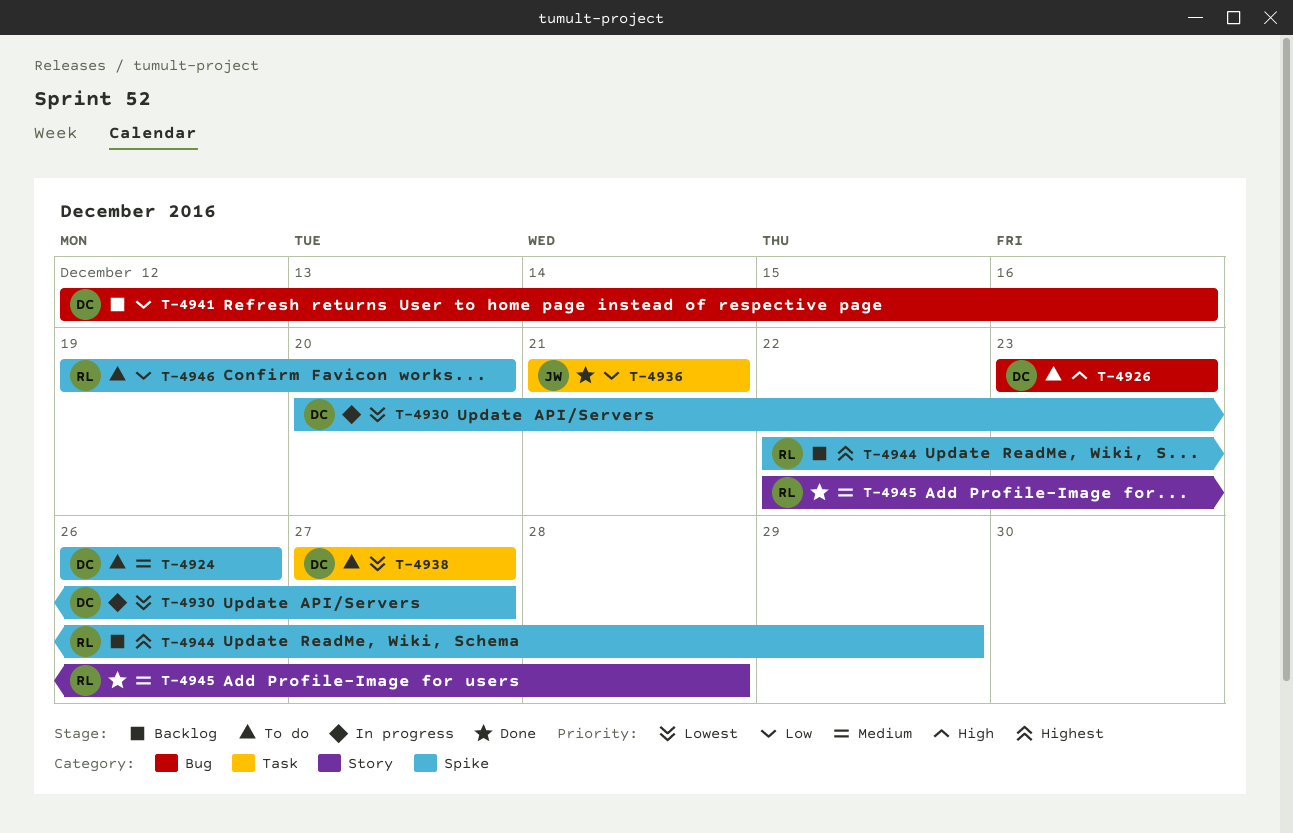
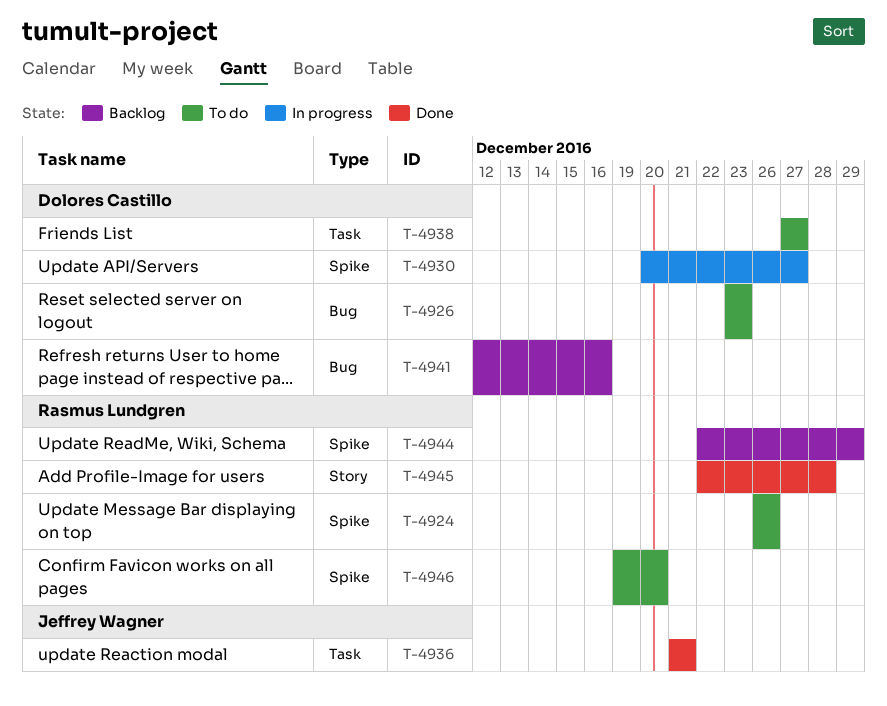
T-4924, owner: Dolores Castillo -> Rasmus Lundgren

